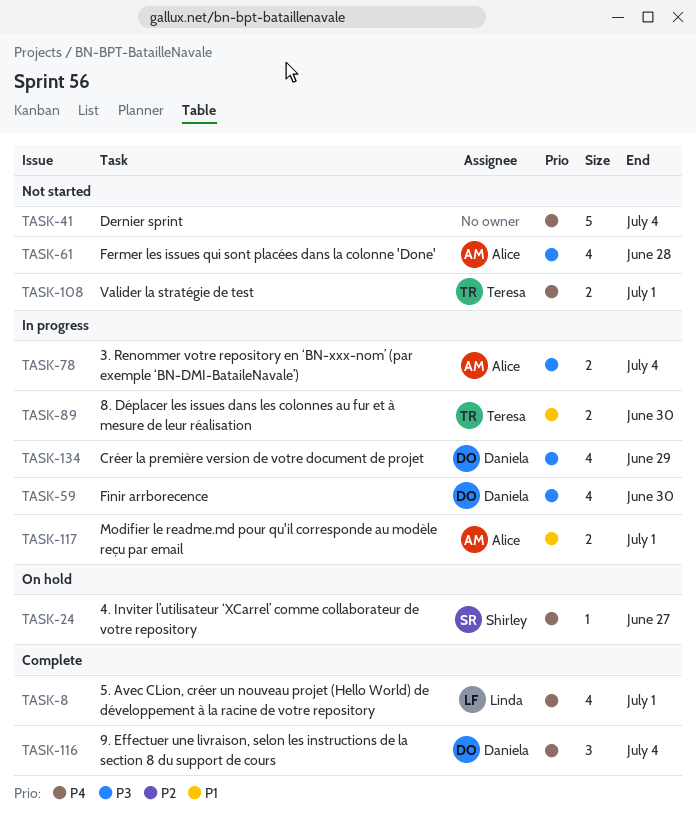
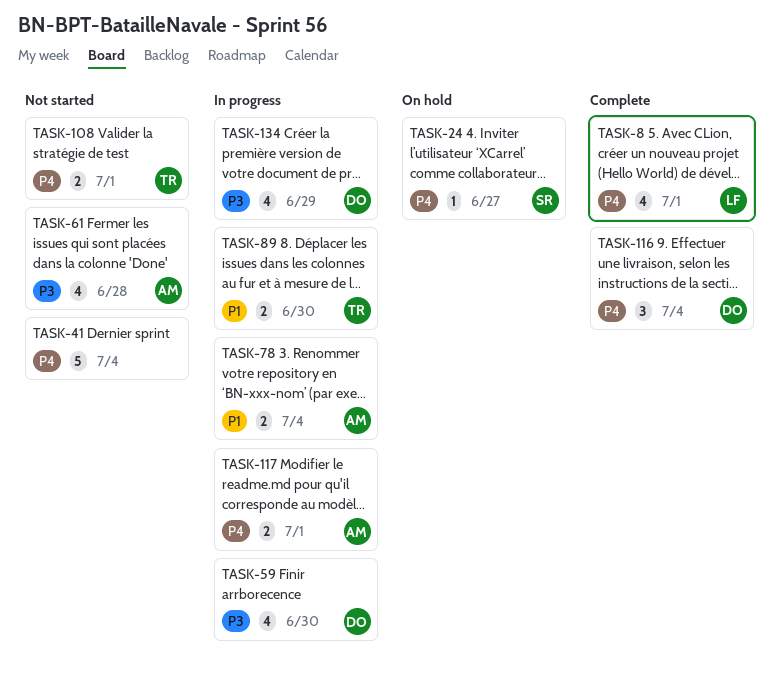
TASK-78, priority: P3 -> P1
TASK-117, priority: P1 -> P4

